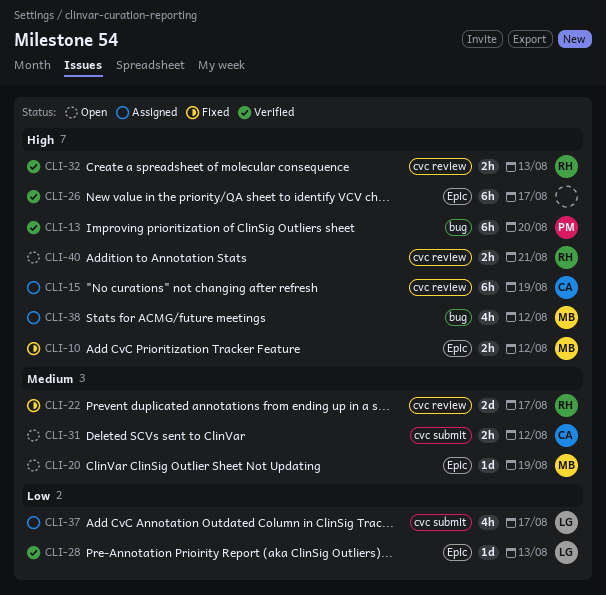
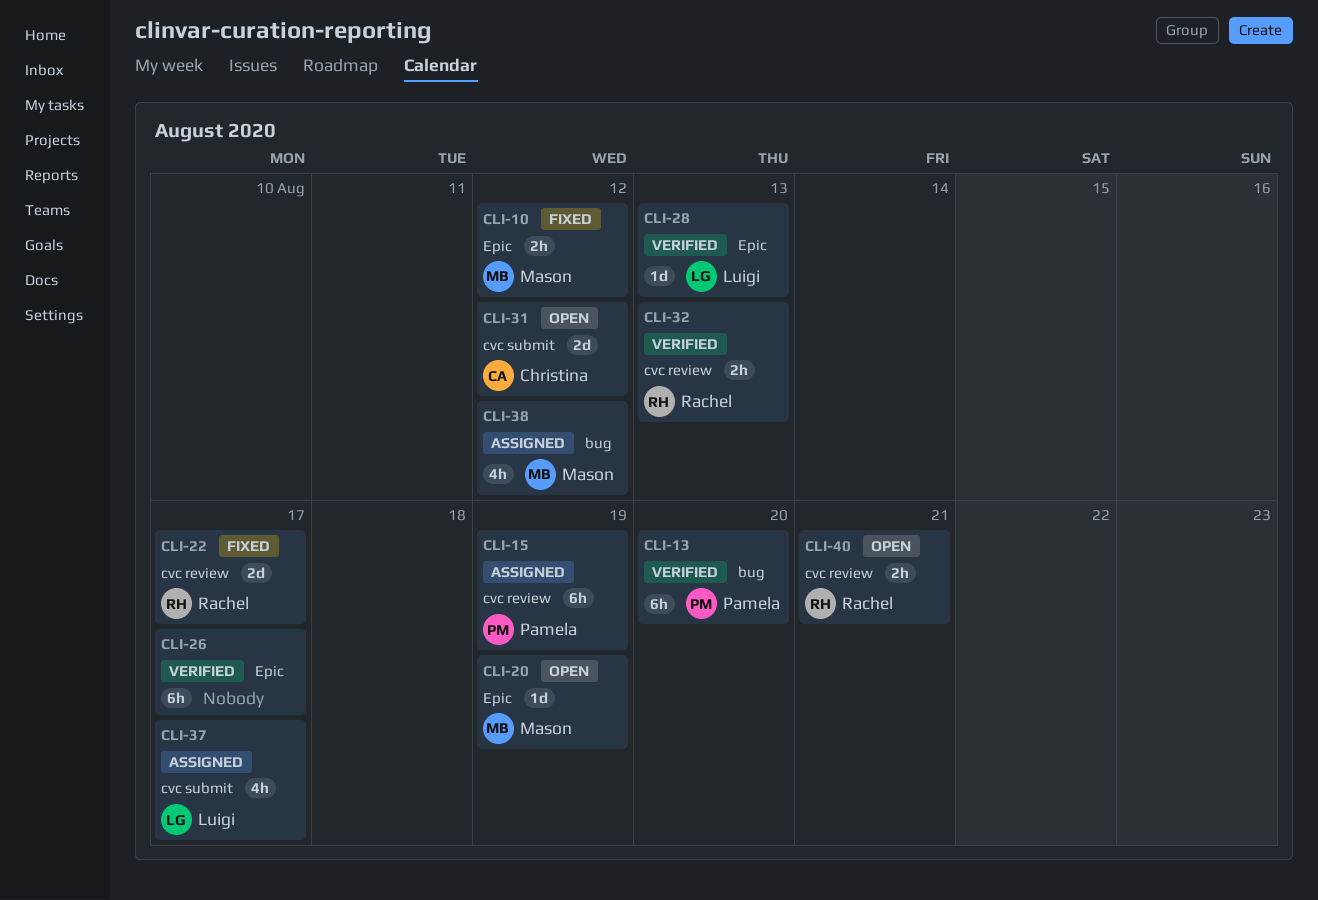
CLI-15, owner: Christina -> Pamela
CLI-31, estimate: 2h -> 2d

